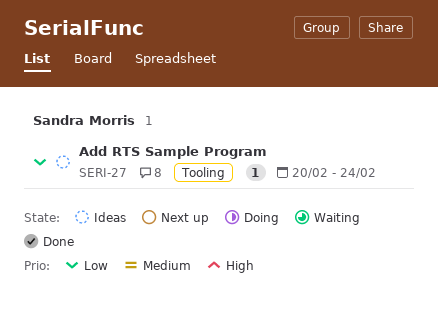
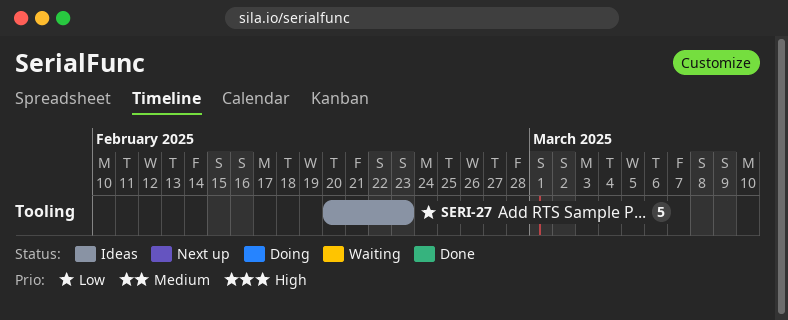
SERI-27, estimate: 1 -> 5
SERI-27, due: Feb 24 -> Feb 23

